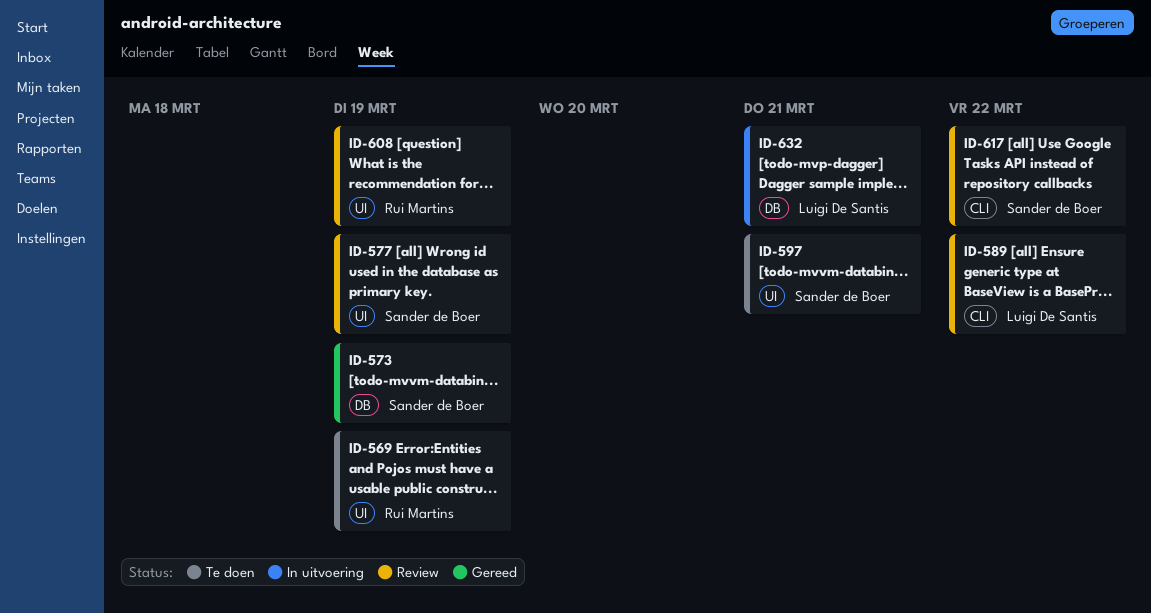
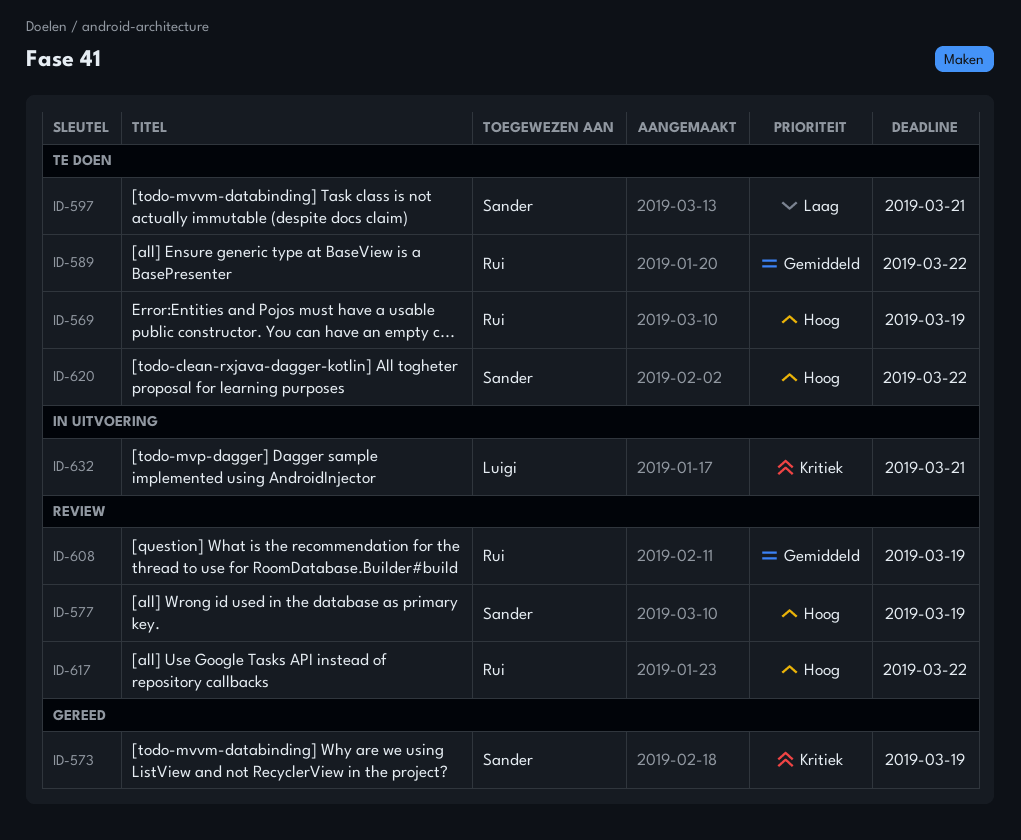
ID-589, status: Review -> Te doen
ID-589, owner: Luigi De Santis -> Rui Martins
ID-617, owner: Sander de Boer -> Rui Martins
ID-620: none -> present

